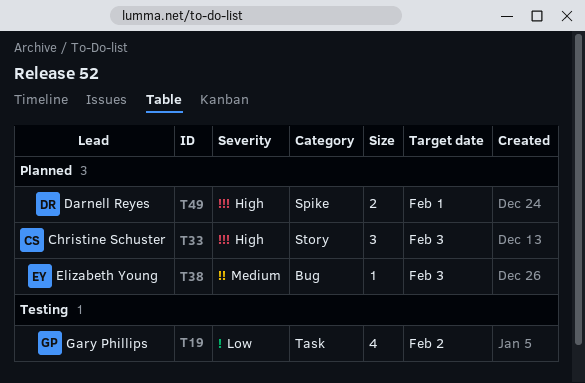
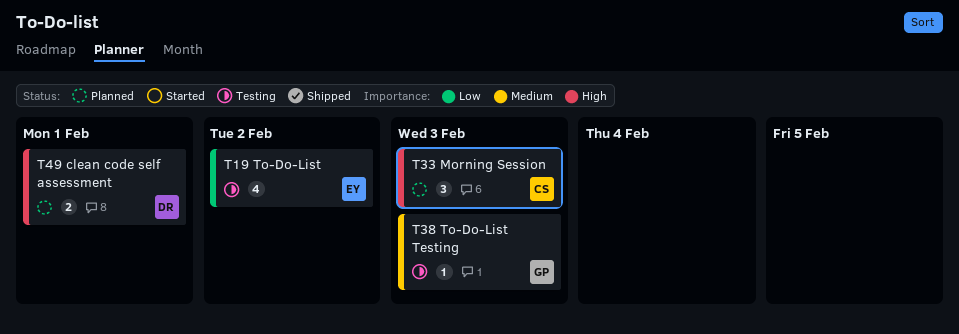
T19, owner: Gary Phillips -> Elizabeth Young
T38, status: Planned -> Testing
T38, owner: Elizabeth Young -> Gary Phillips

